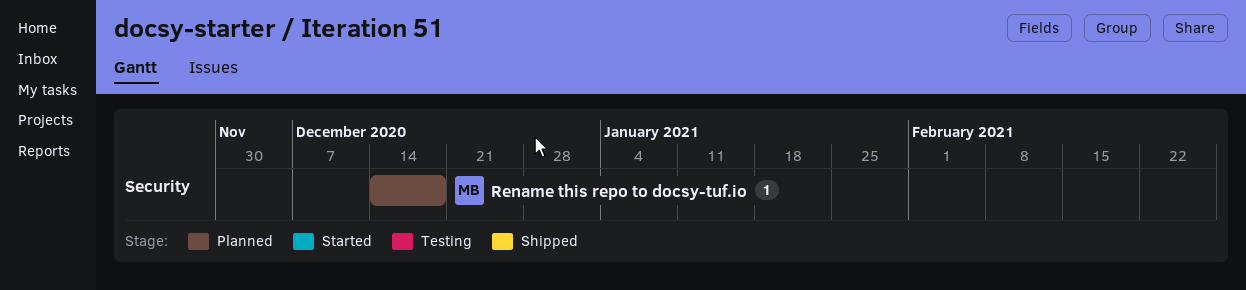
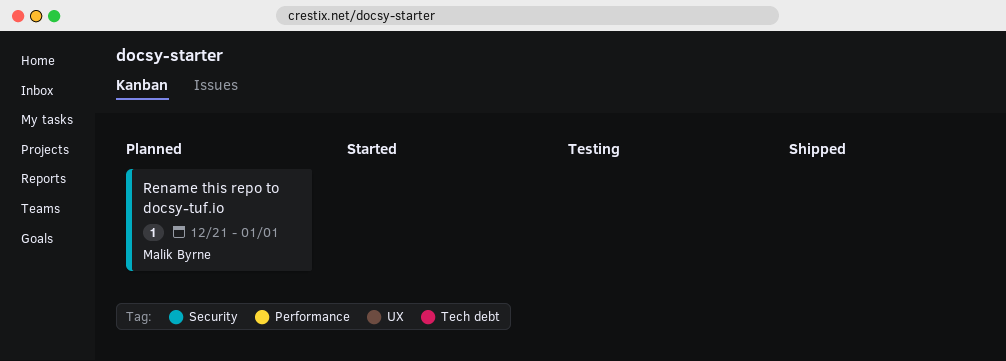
Rename this repo to docsy-tuf.io, start: Dec 14 -> Dec 21
Rename this repo to docsy-tuf.io, due: Dec 18 -> Jan 1

